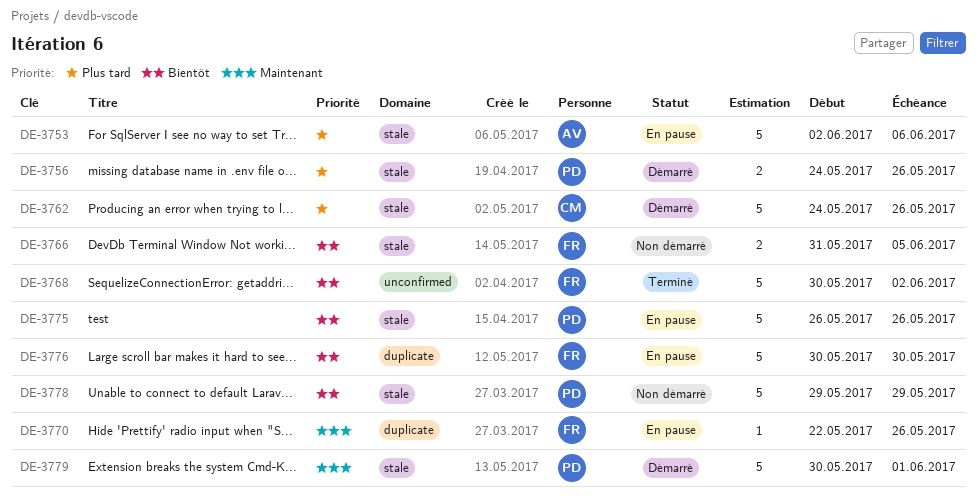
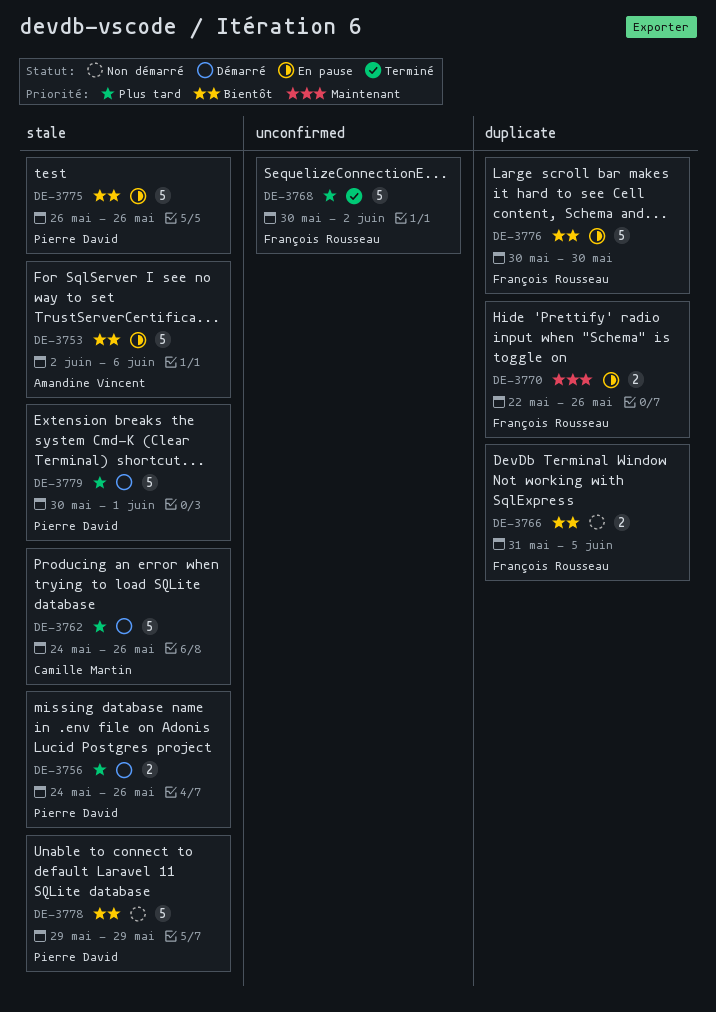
DE-3753, priority: Plus tard -> Bientôt
DE-3766, label: stale -> duplicate
DE-3768, priority: Bientôt -> Plus tard
DE-3770, estimate: 1 -> 2
DE-3779, priority: Maintenant -> Plus tard

